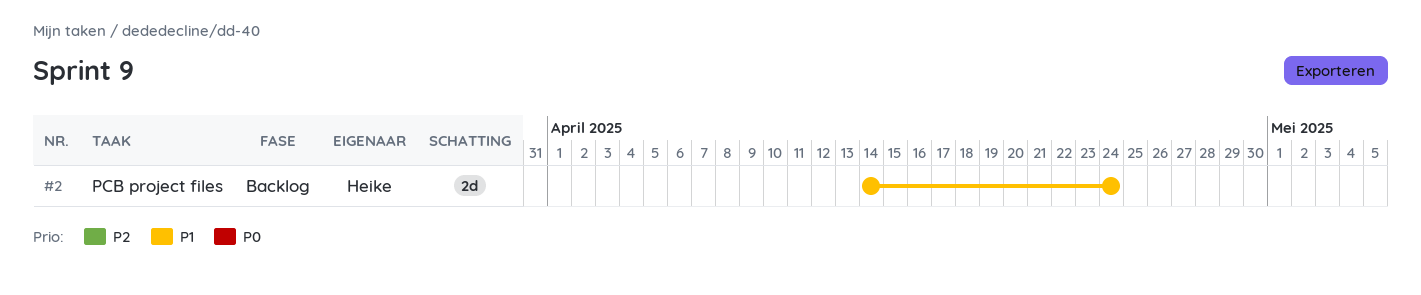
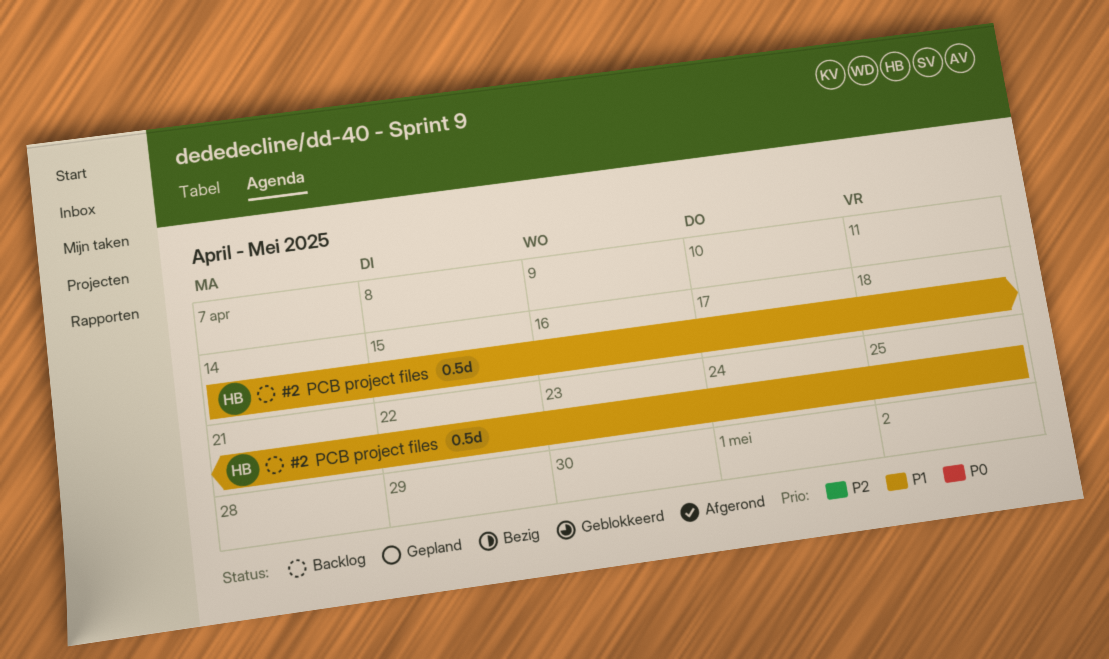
#2, estimate: 2d -> 0.5d
#2, due: Apr 24 -> Apr 25

